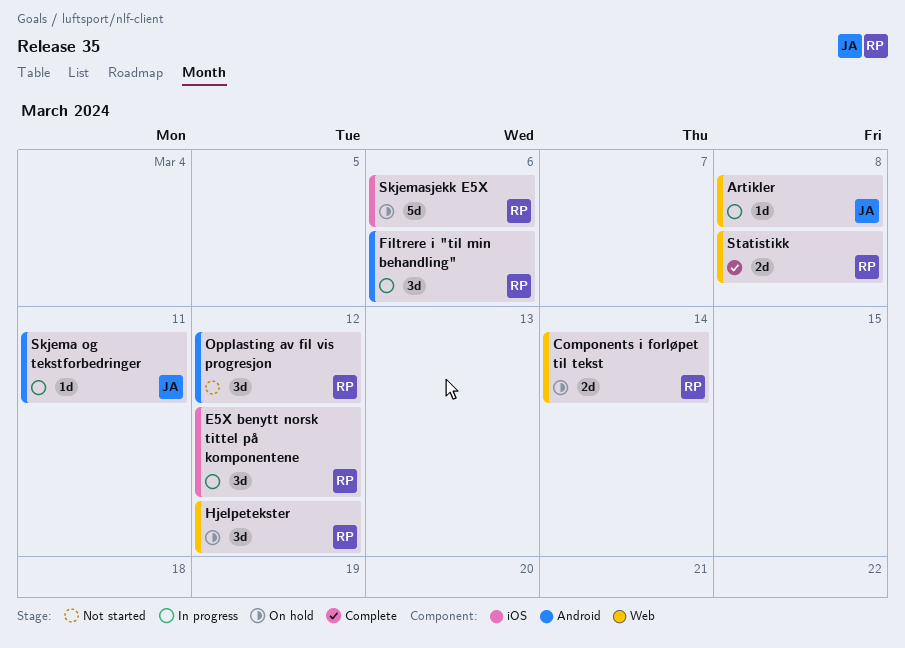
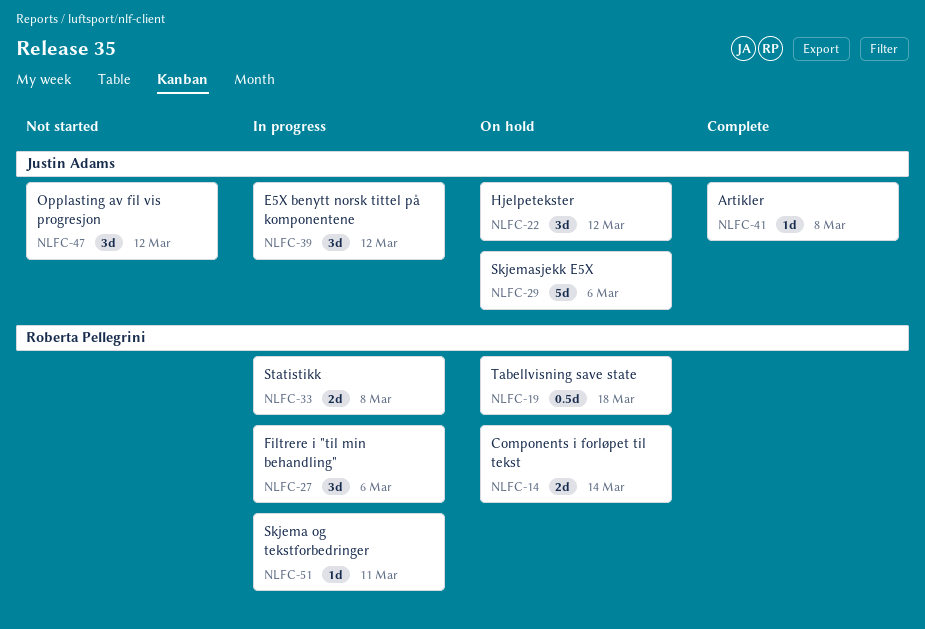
Artikler, status: In progress -> Complete
E5X benytt norsk tittel på komponentene, owner: Roberta Pellegrini -> Justin Adams
Hjelpetekster, owner: Roberta Pellegrini -> Justin Adams
Opplasting av fil vis progresjon, owner: Roberta Pellegrini -> Justin Adams
Skjema og tekstforbedringer, owner: Justin Adams -> Roberta Pellegrini
Skjemasjekk E5X, owner: Roberta Pellegrini -> Justin Adams
Statistikk, status: Complete -> In progress
Tabellvisning save state: none -> present

